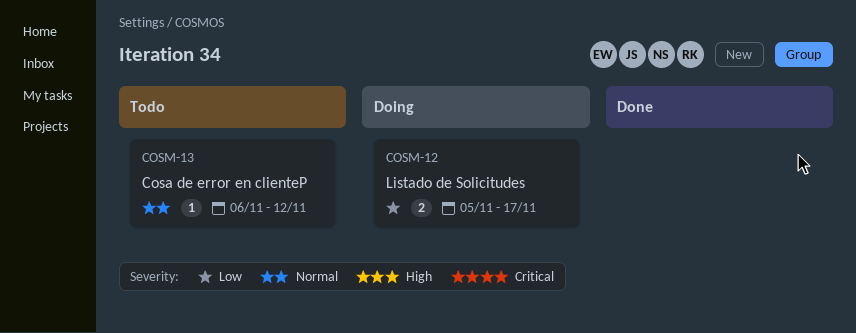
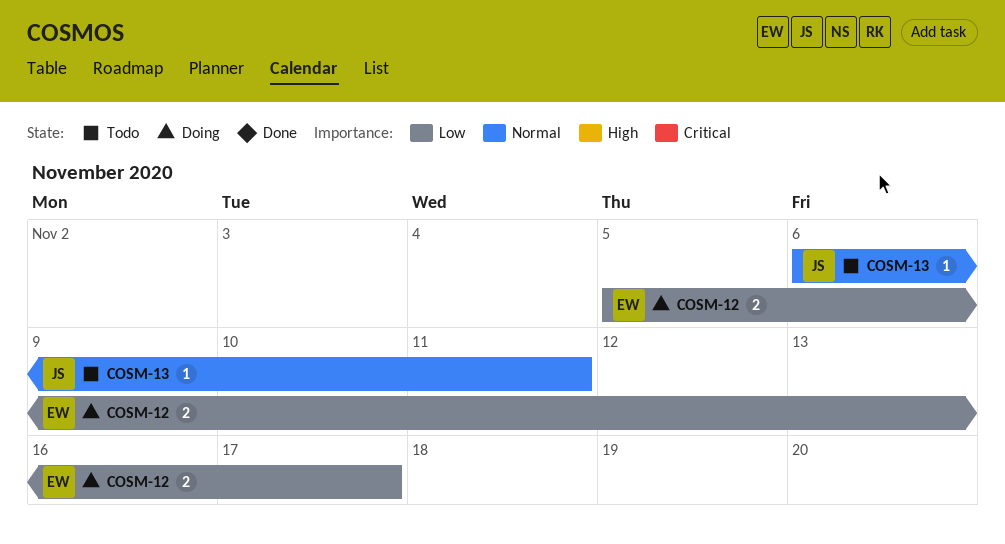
COSM-13, due: Nov 12 -> Nov 11

